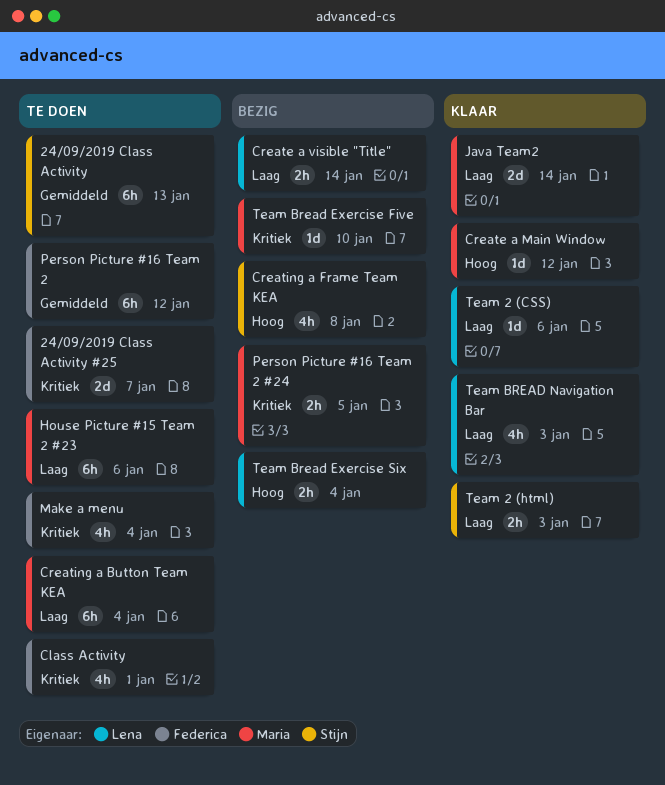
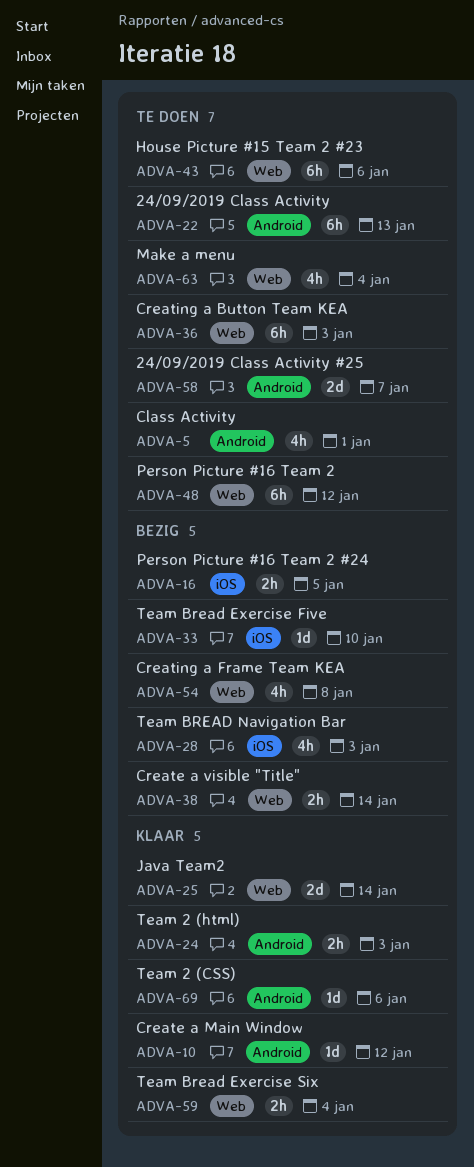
Creating a Button Team KEA, due: Jan 4 -> Jan 3
Team Bread Exercise Six, status: Bezig -> Klaar
Team BREAD Navigation Bar, status: Klaar -> Bezig

